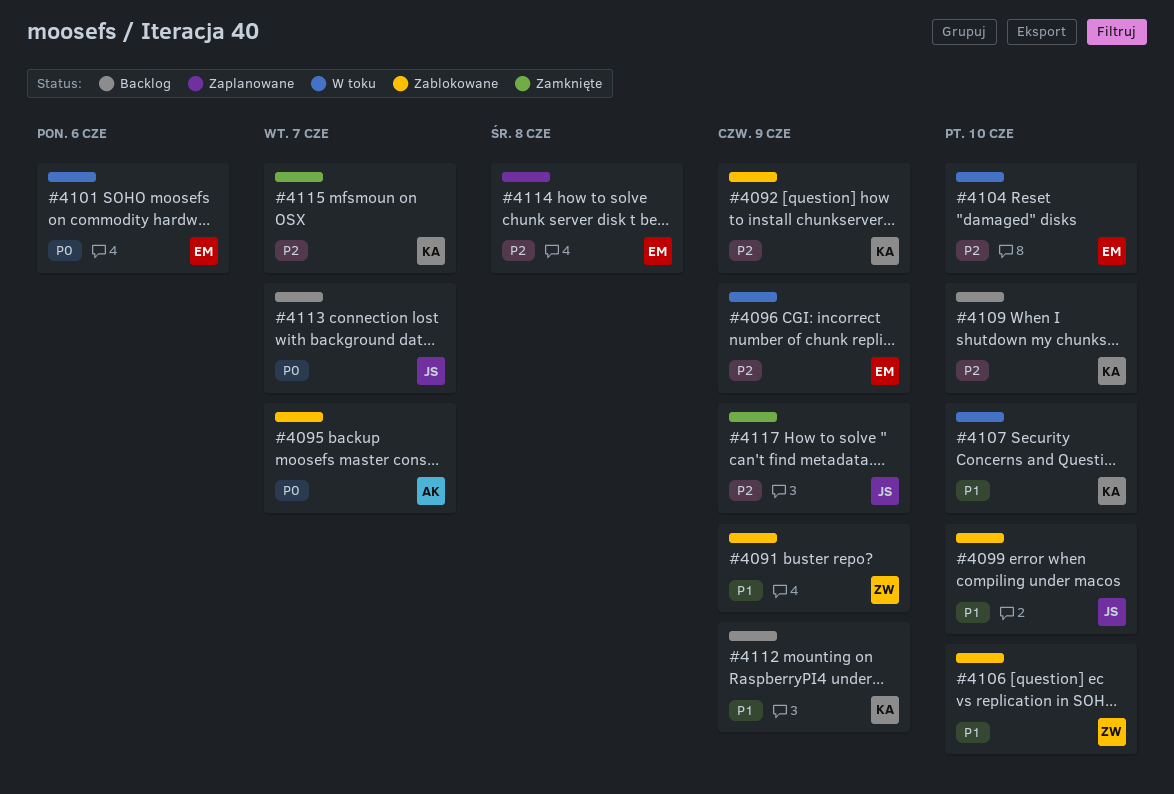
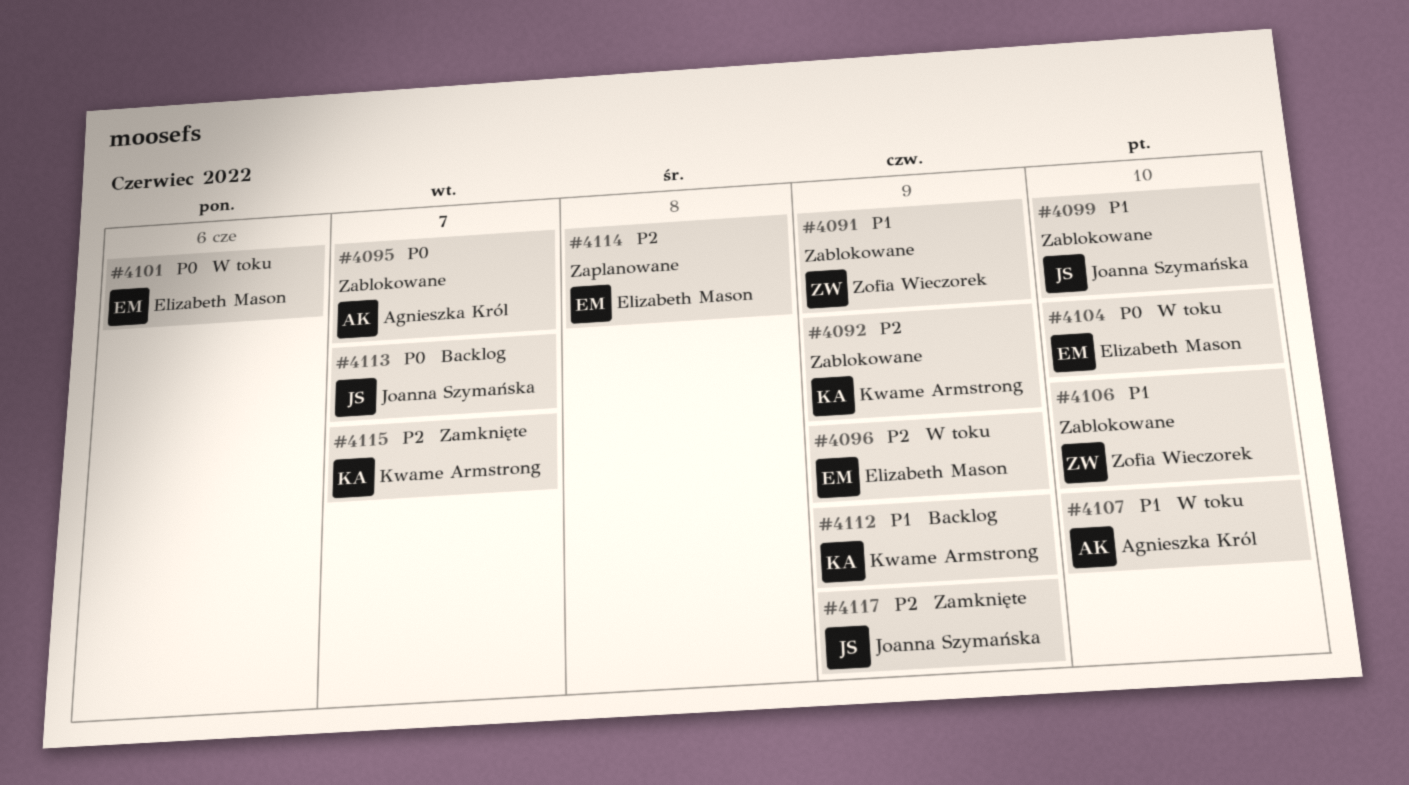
#4104, priority: P2 -> P0
#4107, owner: Kwame Armstrong -> Agnieszka Król
#4109: present -> none

